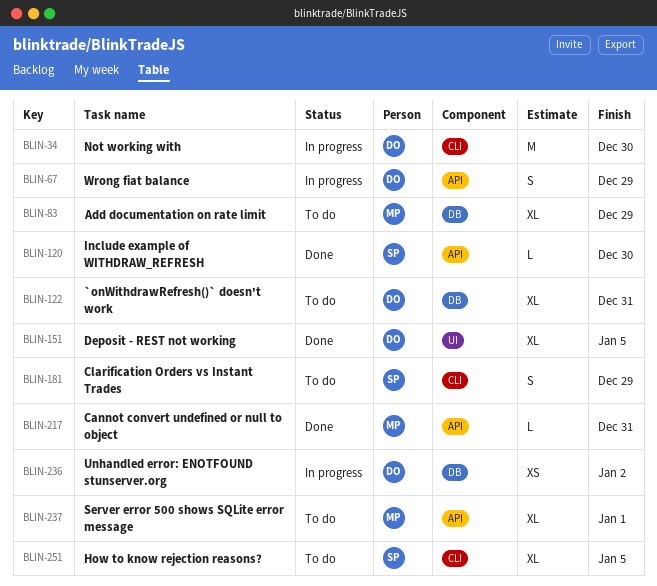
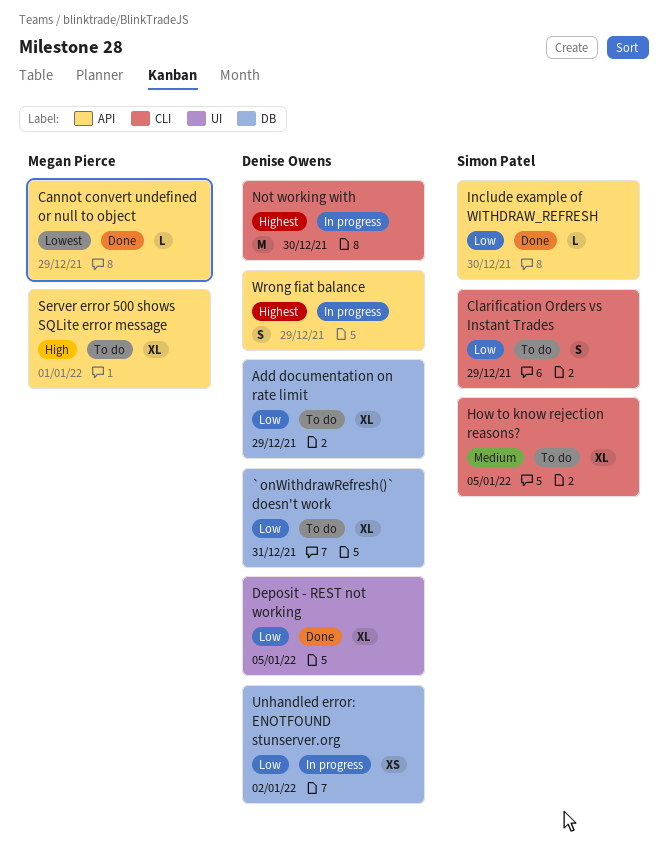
Add documentation on rate limit, owner: Megan Pierce -> Denise Owens
Cannot convert undefined or null to object, due: Dec 31 -> Dec 29

